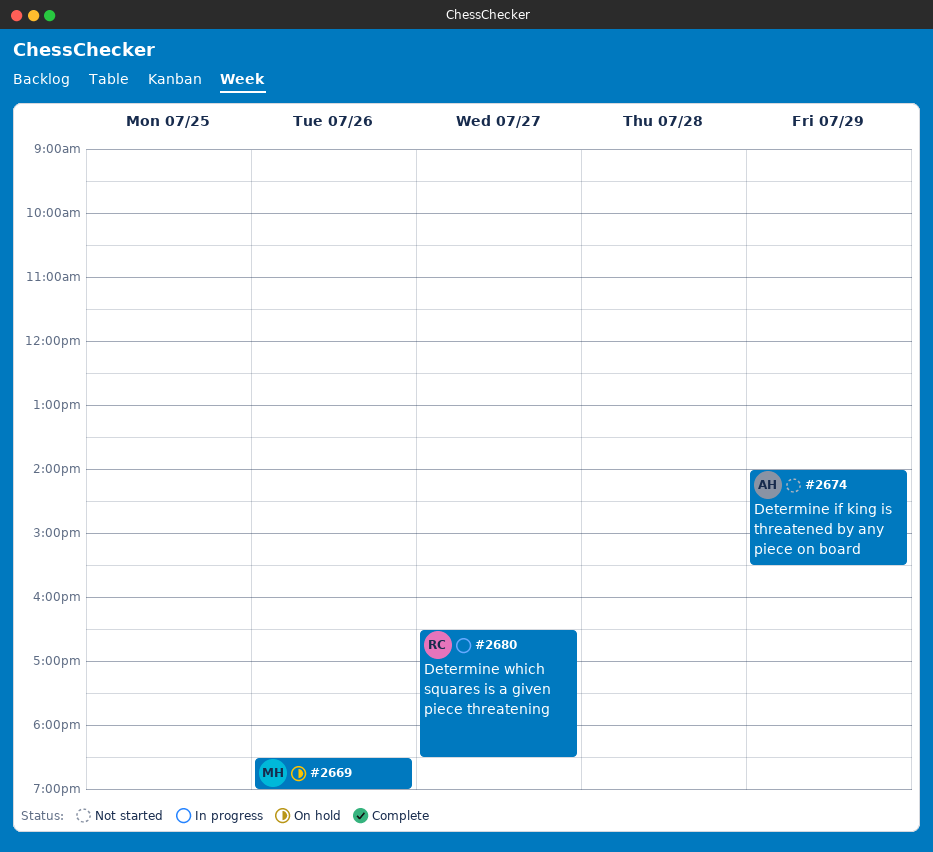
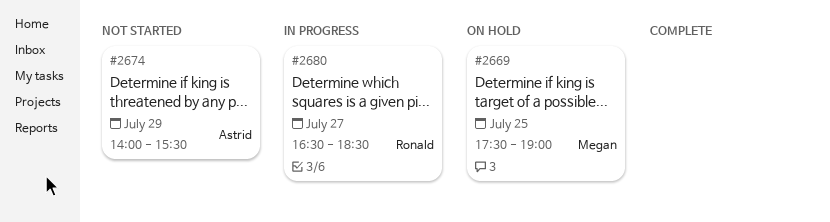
#2669, day: Jul 26 -> Jul 25
#2669, begins: 18:30 -> 17:30

